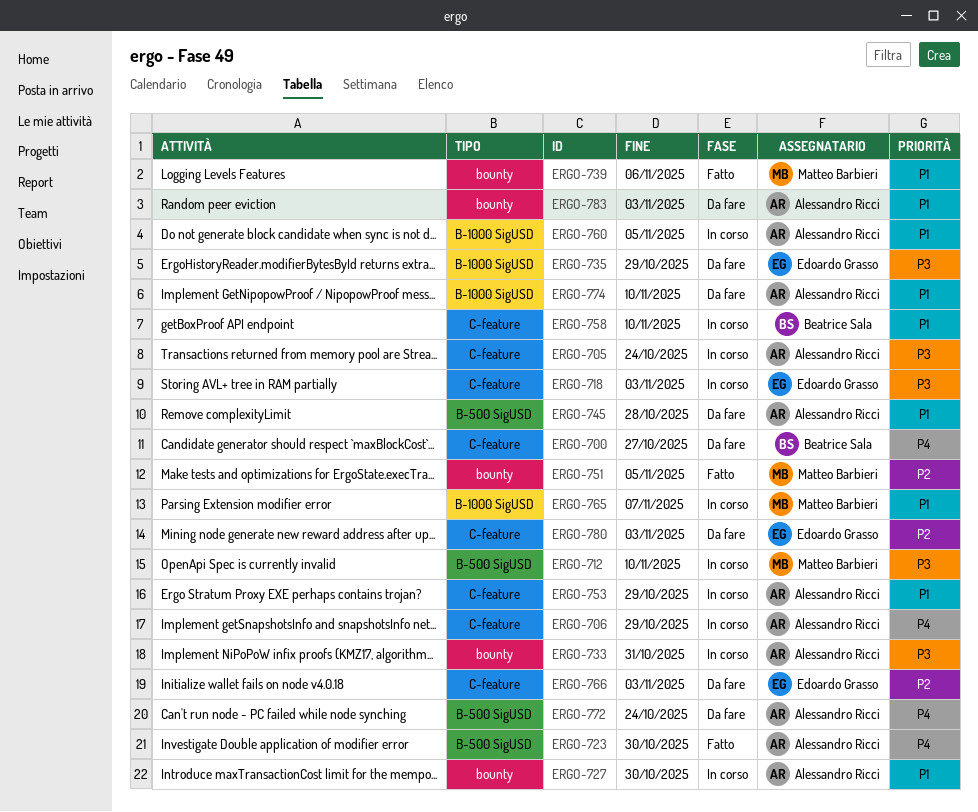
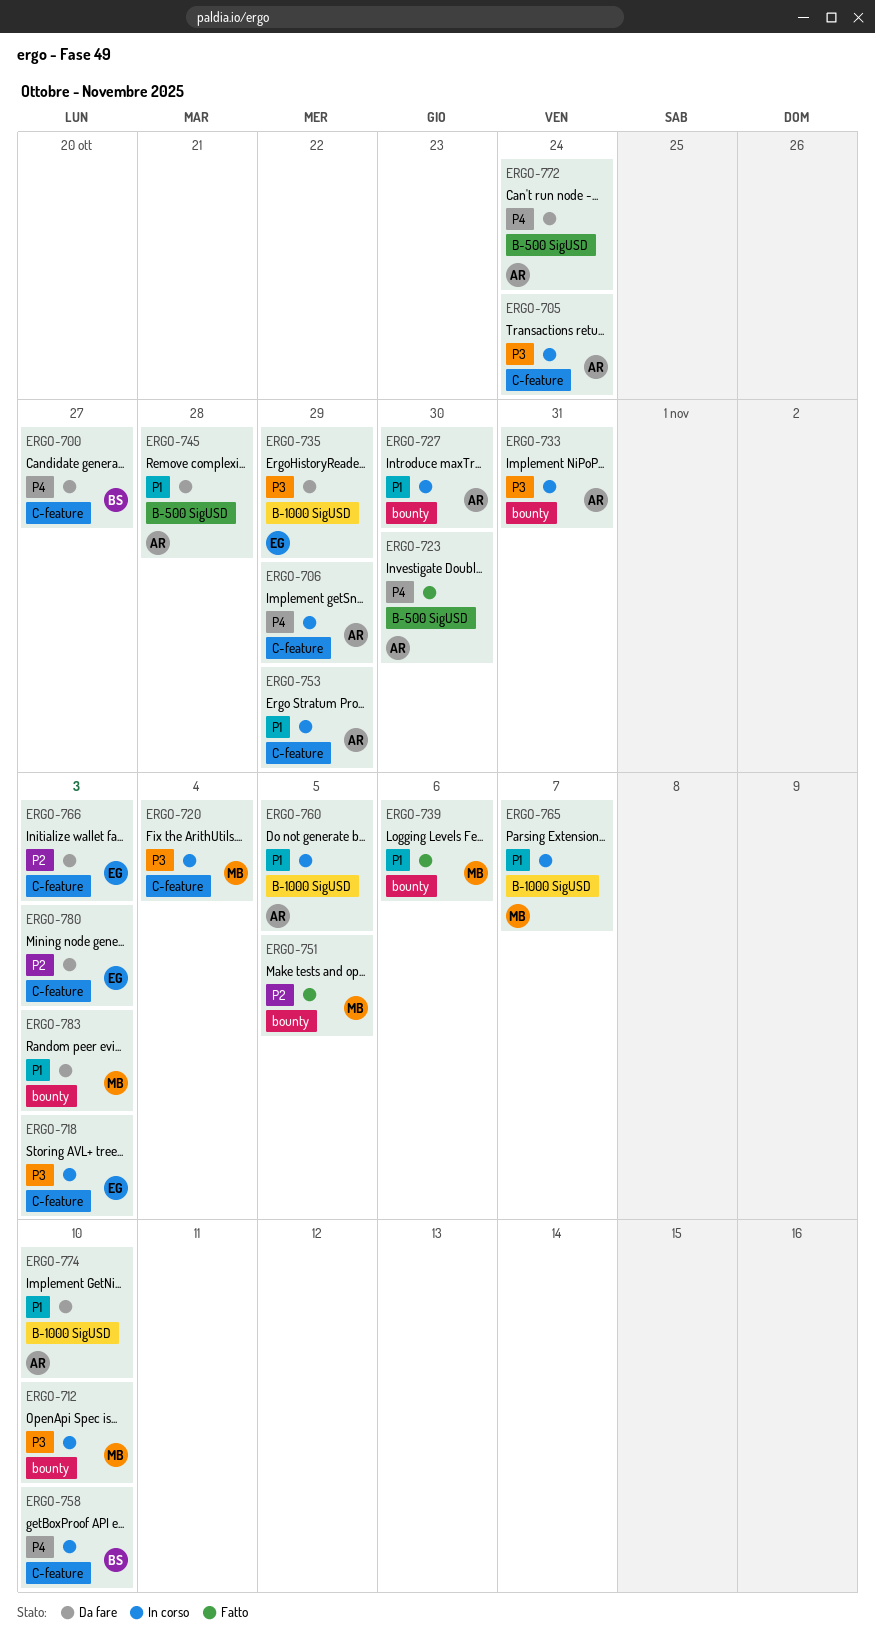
ERGO-712, label: B-500 SigUSD -> bounty
ERGO-720: none -> present
ERGO-758, priority: P1 -> P4
ERGO-783, owner: Alessandro Ricci -> Matteo Barbieri

